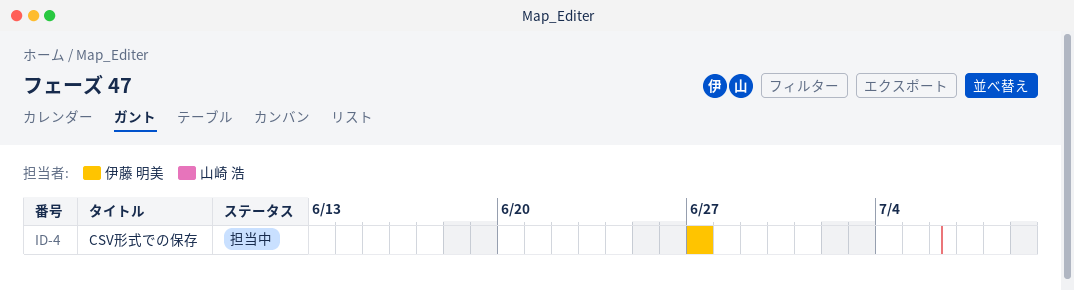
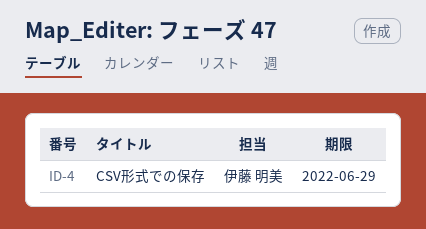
ID-4, due: Jun 27 -> Jun 29

